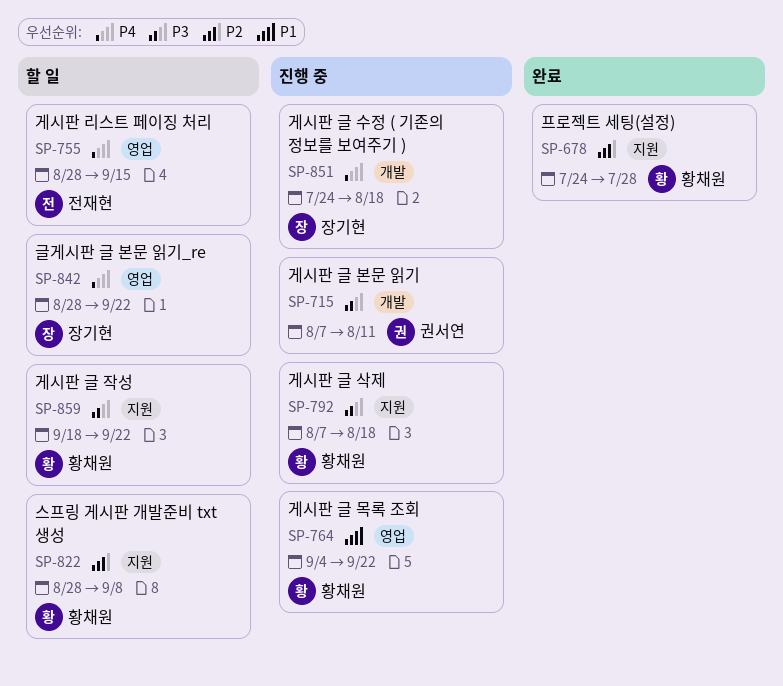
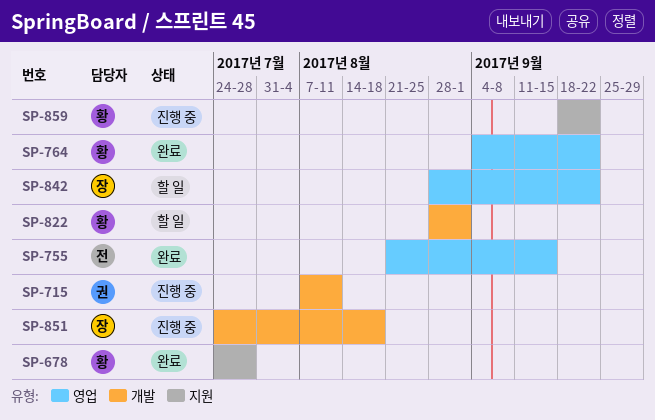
SP-755, status: 할 일 -> 완료
SP-755, start: Aug 28 -> Aug 21
SP-764, status: 진행 중 -> 완료
SP-792: present -> none
SP-822, label: 지원 -> 개발
SP-822, due: Sep 8 -> Sep 1
SP-859, status: 할 일 -> 진행 중

